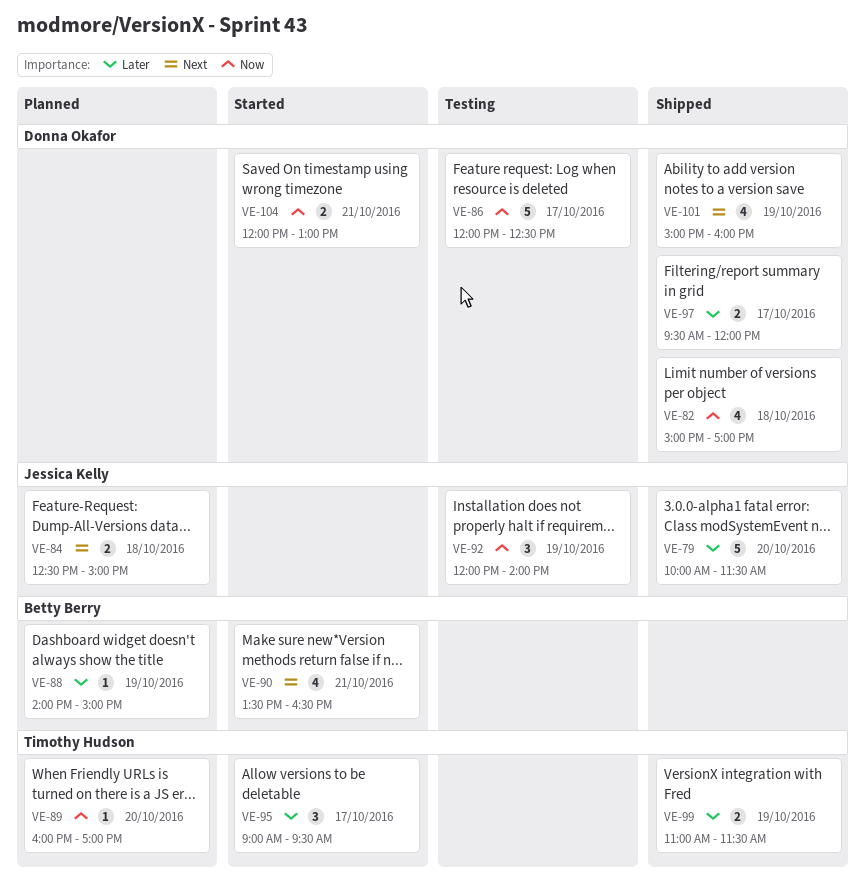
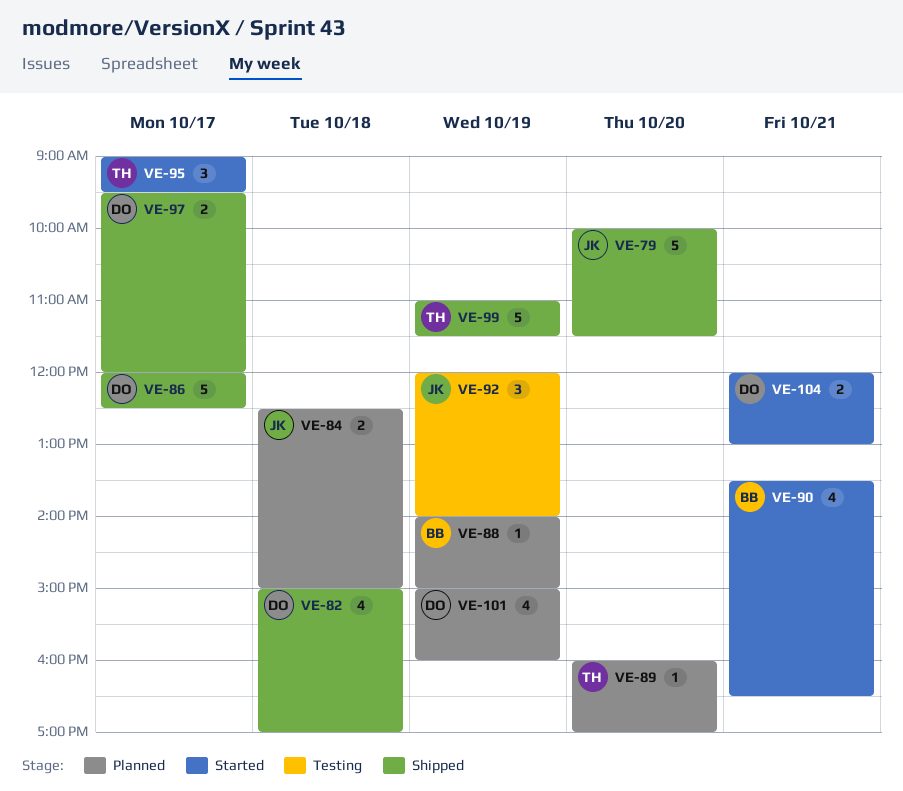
VE-86, status: Testing -> Shipped
VE-99, estimate: 2 -> 5
VE-101, status: Shipped -> Planned

